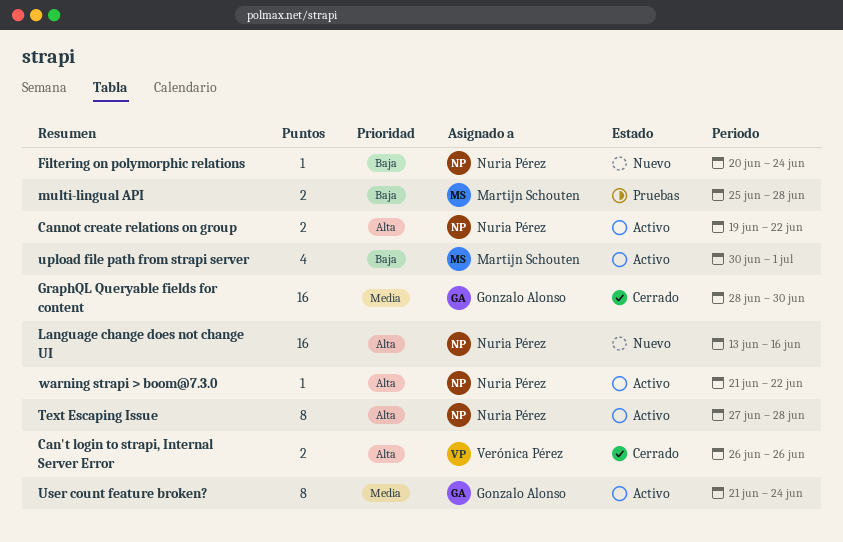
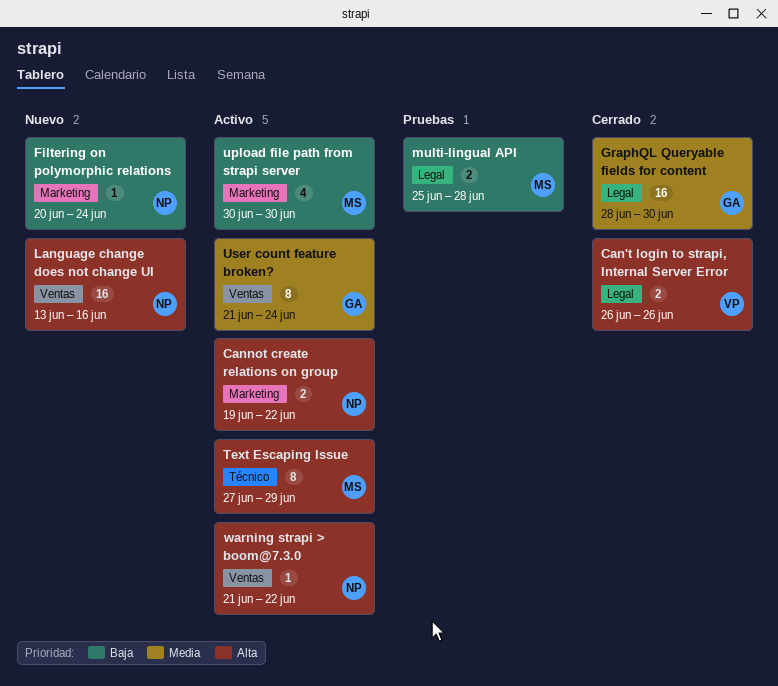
Text Escaping Issue, owner: Nuria Pérez -> Martijn Schouten
Text Escaping Issue, due: Jun 28 -> Jun 29
upload file path from strapi server, due: Jul 1 -> Jun 30

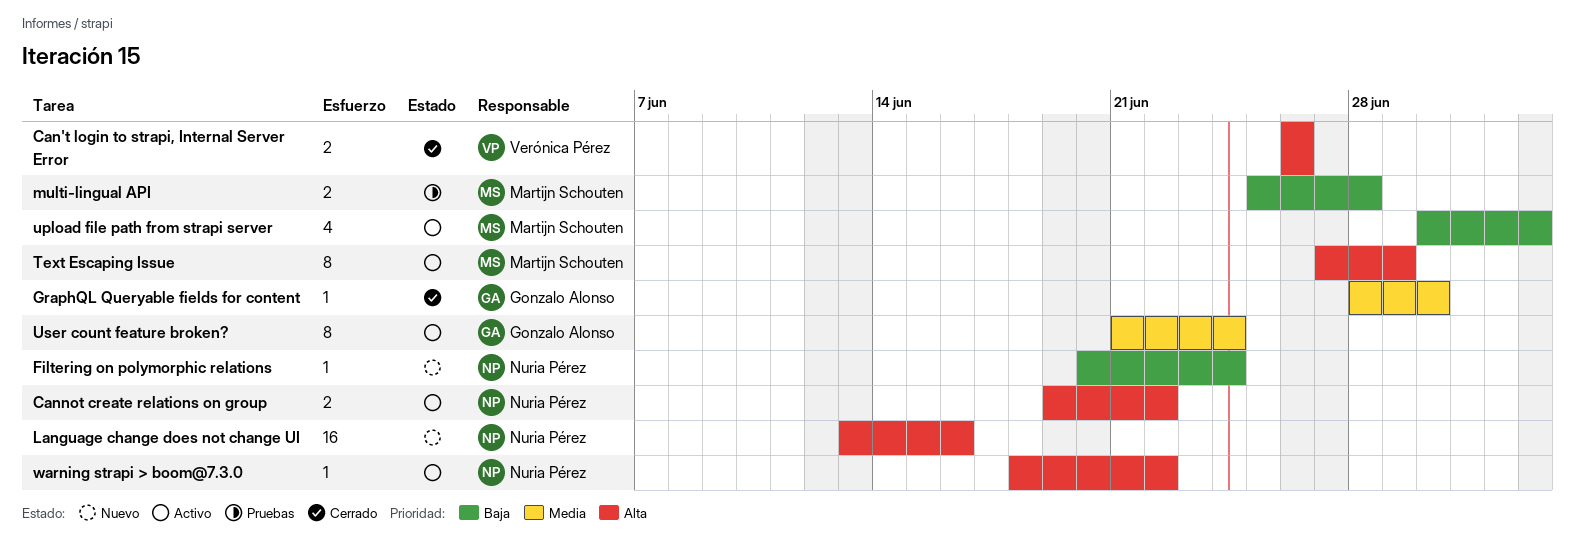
GraphQL Queryable fields for content, estimate: 16 -> 1
upload file path from strapi server, due: Jun 30 -> Jul 3
warning strapi > boom@7.3.0, start: Jun 21 -> Jun 18

